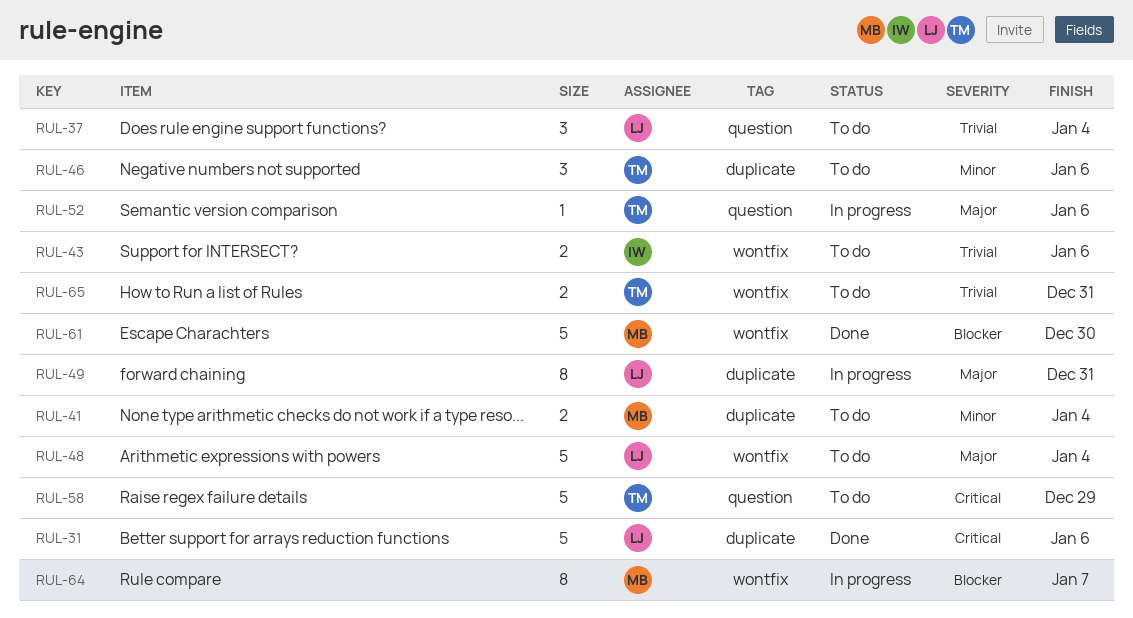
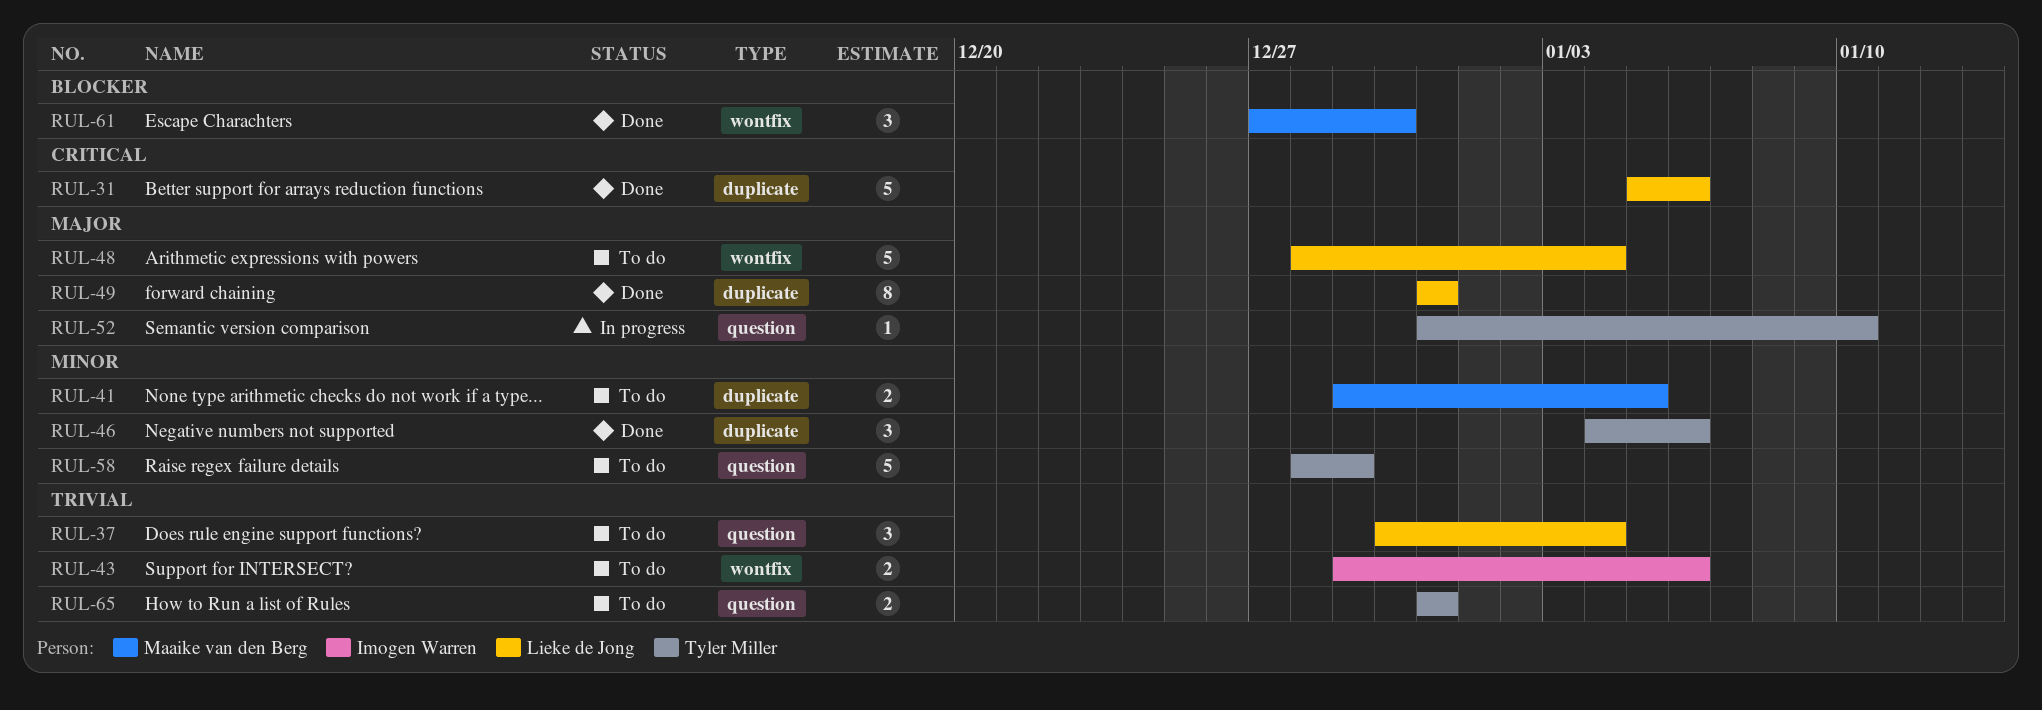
RUL-41, due: Jan 4 -> Jan 5
RUL-46, status: To do -> Done
RUL-49, status: In progress -> Done
RUL-52, due: Jan 6 -> Jan 10
RUL-58, priority: Critical -> Minor
RUL-61, estimate: 5 -> 3
RUL-64: present -> none
RUL-65, label: wontfix -> question

